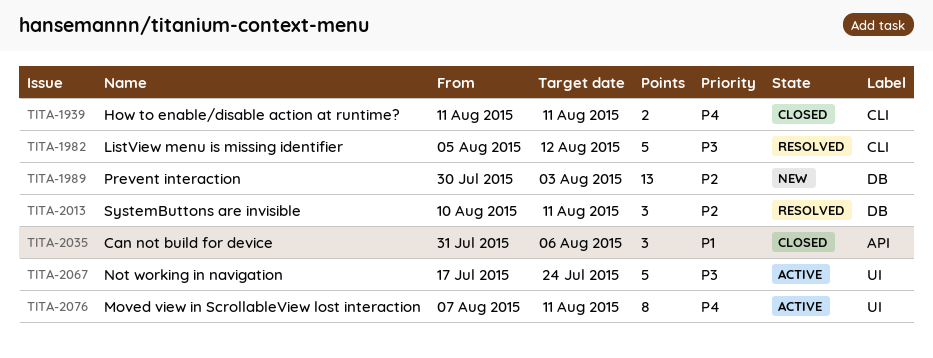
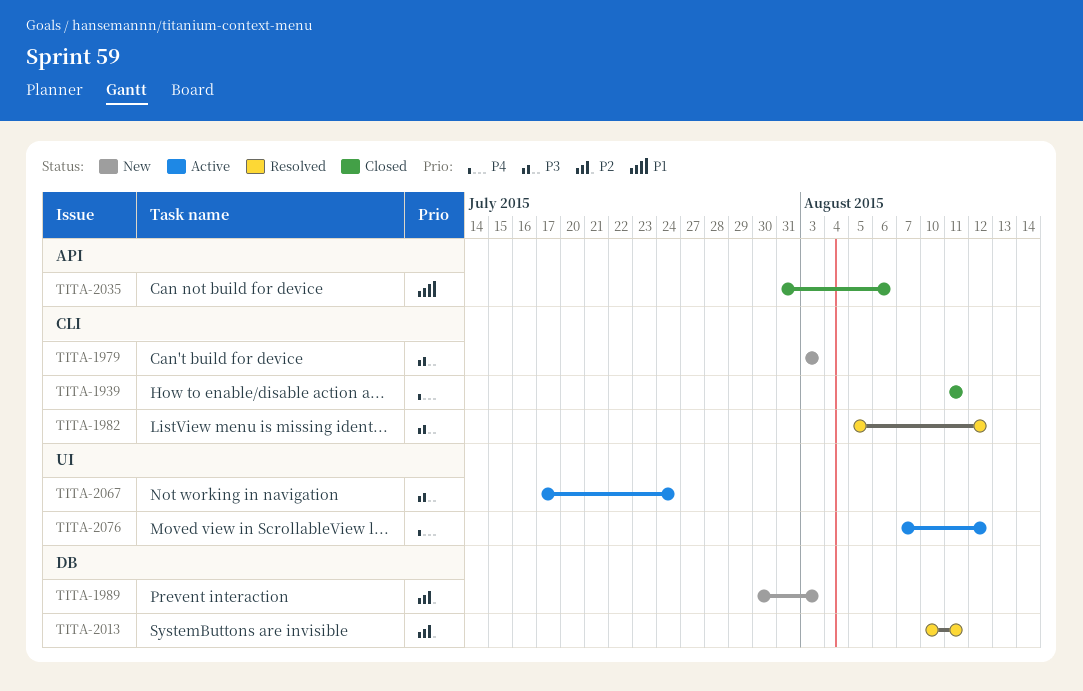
TITA-1979: none -> present
TITA-2076, due: Aug 11 -> Aug 12

